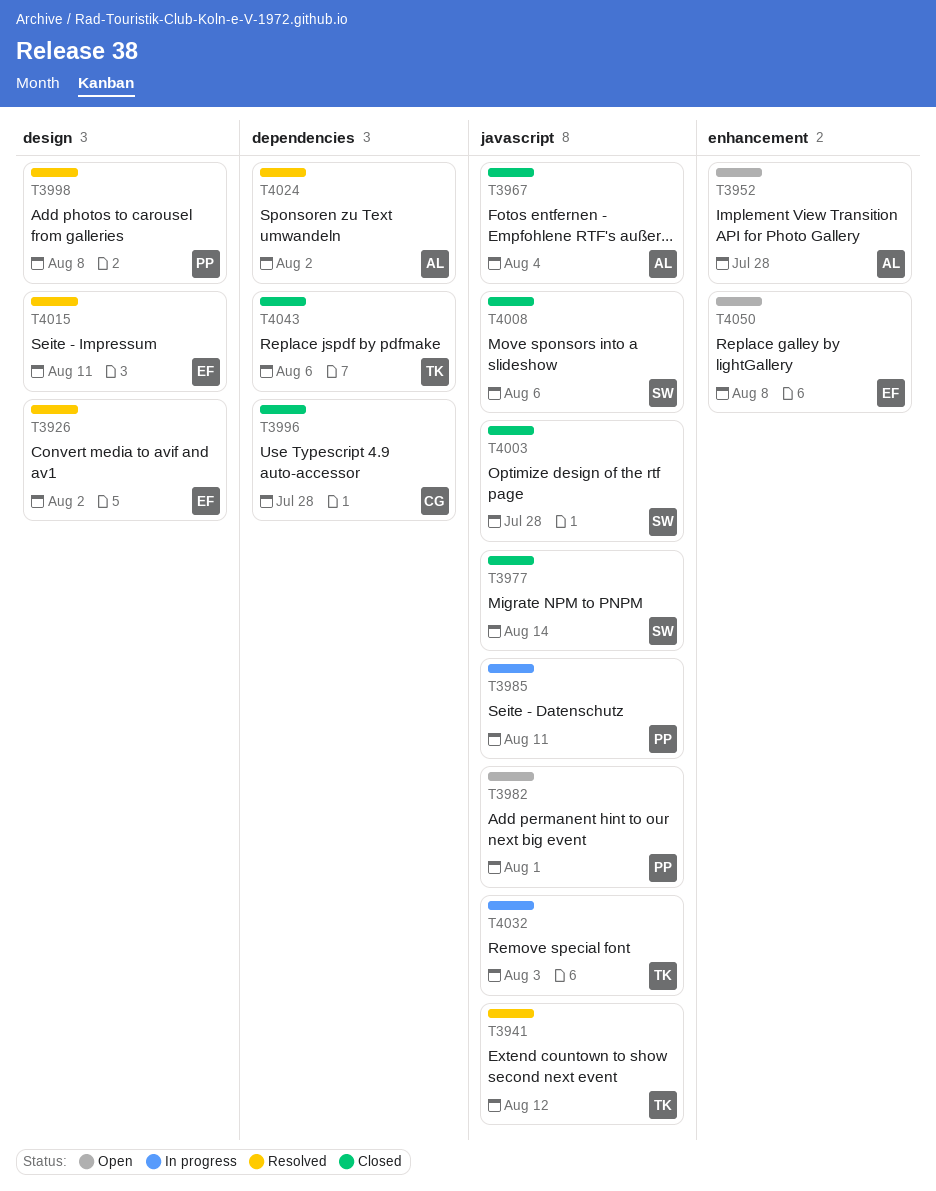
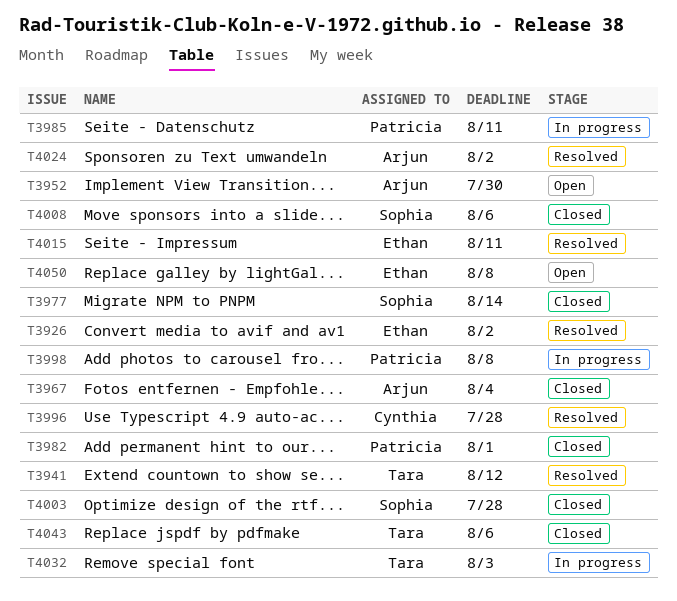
T3952, due: Jul 28 -> Jul 30
T3982, status: Open -> Closed
T3996, status: Closed -> Resolved
T3998, status: Resolved -> In progress

